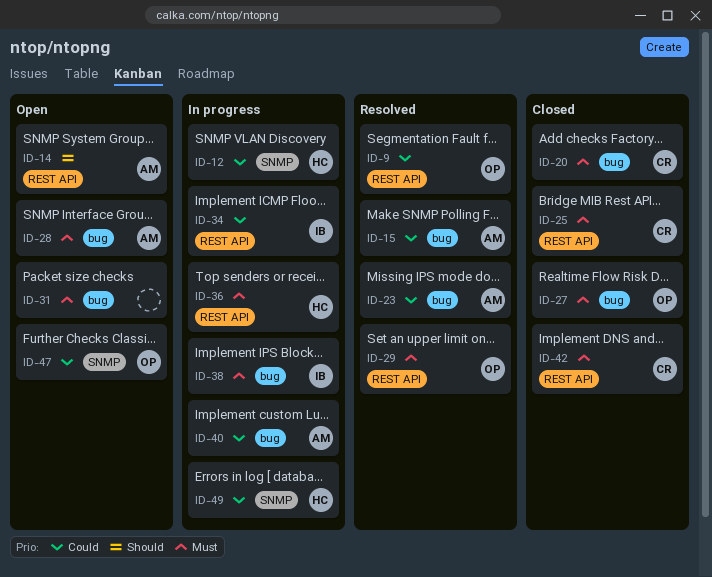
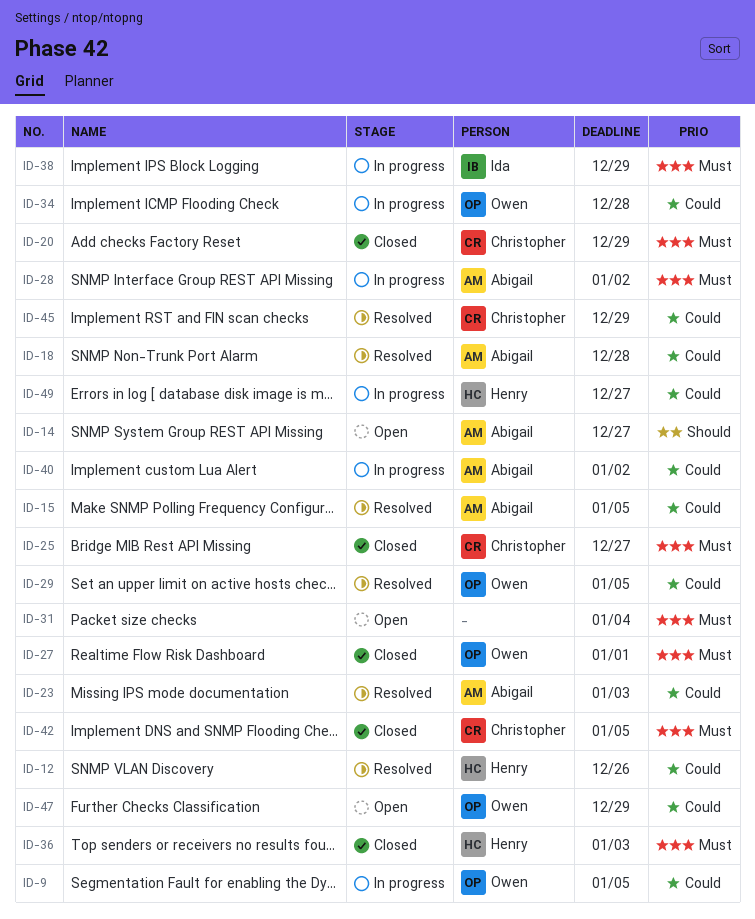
ID-9, status: Resolved -> In progress
ID-12, status: In progress -> Resolved
ID-18: none -> present
ID-28, status: Open -> In progress
ID-29, priority: Must -> Could
ID-34, owner: Ida -> Owen
ID-36, status: In progress -> Closed
ID-45: none -> present

